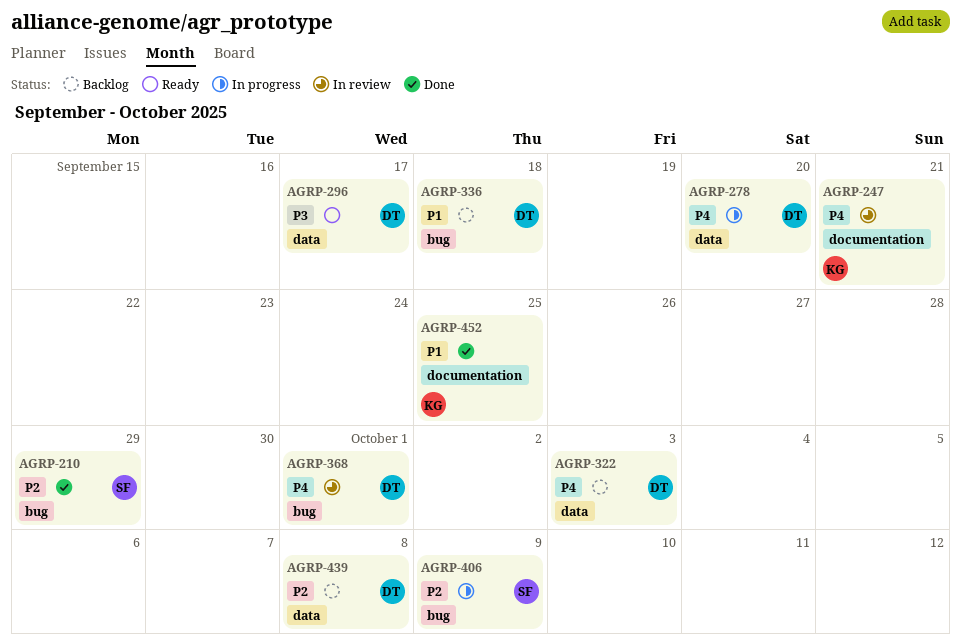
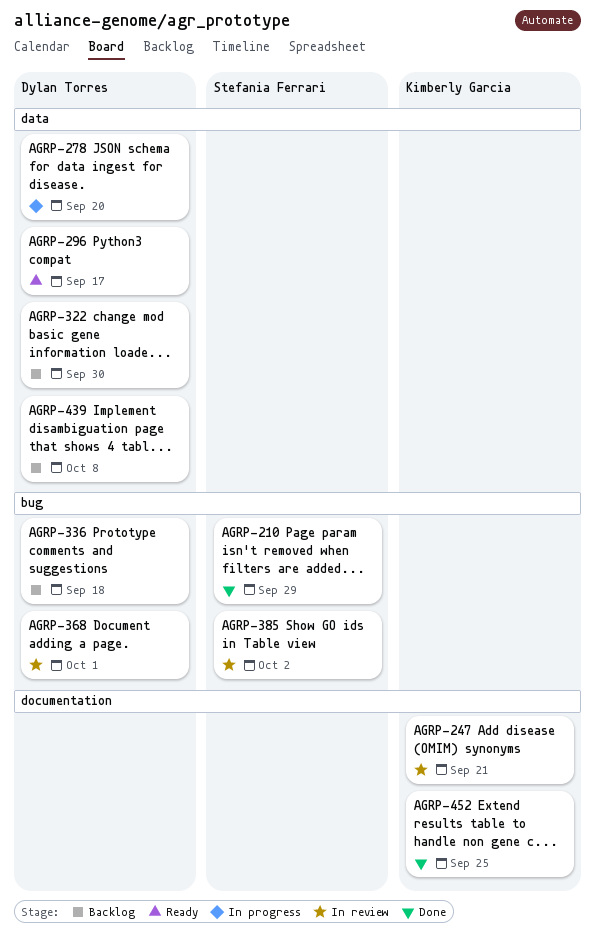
AGRP-322, due: Oct 3 -> Sep 30
AGRP-385: none -> present
AGRP-406: present -> none

